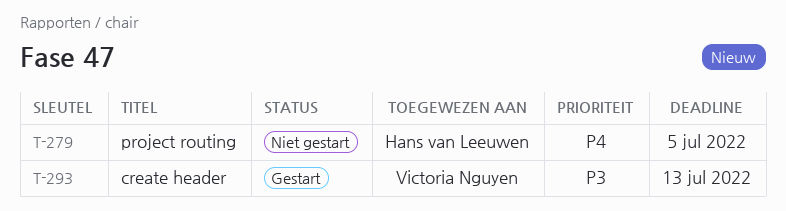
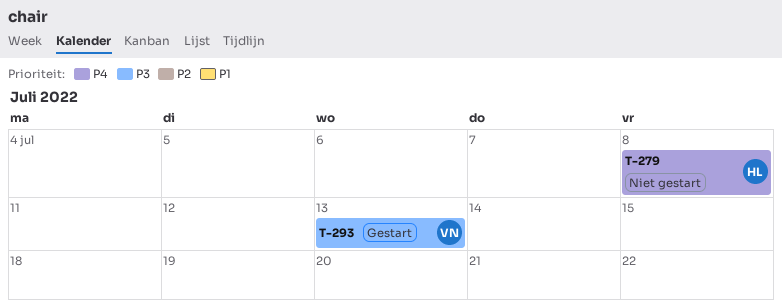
T-279, due: Jul 5 -> Jul 8

